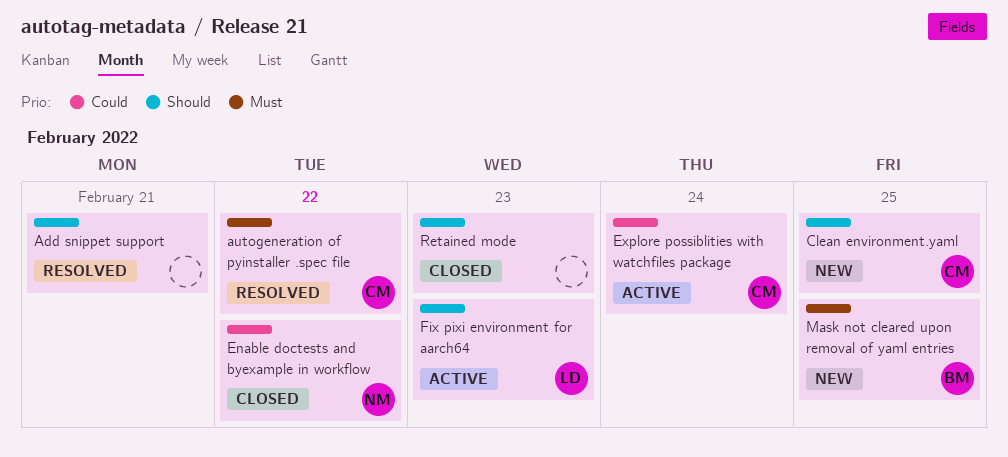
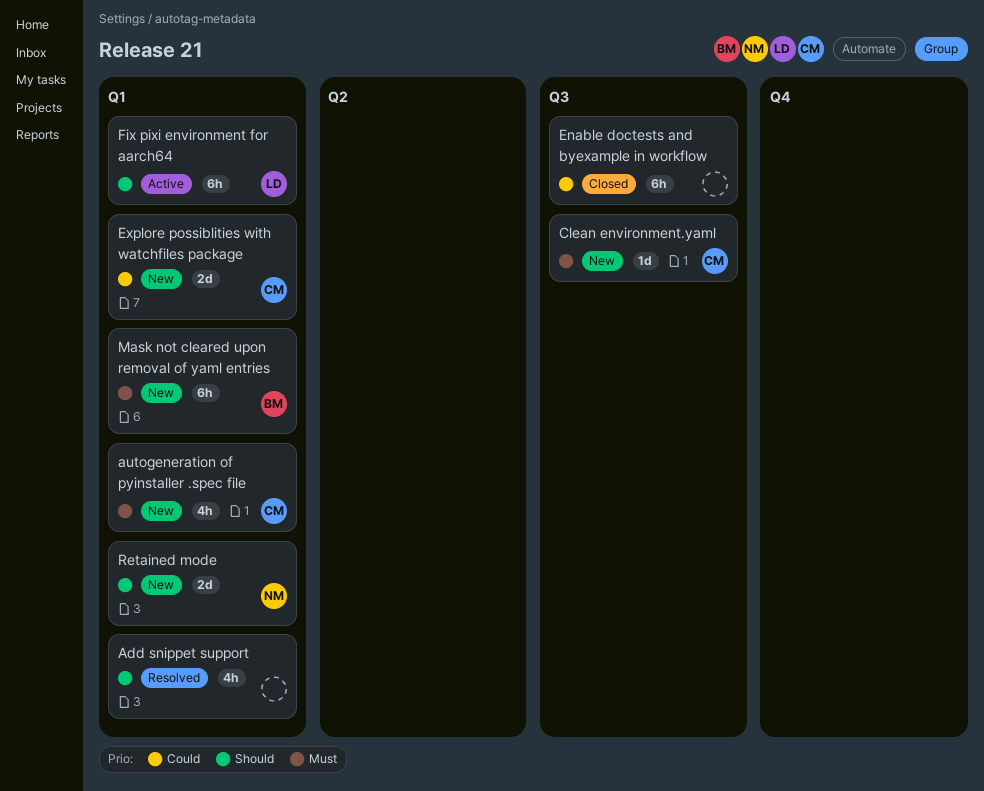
autogeneration of pyinstaller .spec file, status: Resolved -> New
Clean environment.yaml, priority: Should -> Must
Enable doctests and byexample in workflow, owner: NM -> none
Explore possiblities with watchfiles package, status: Active -> New
Retained mode, status: Closed -> New
Retained mode, owner: none -> NM

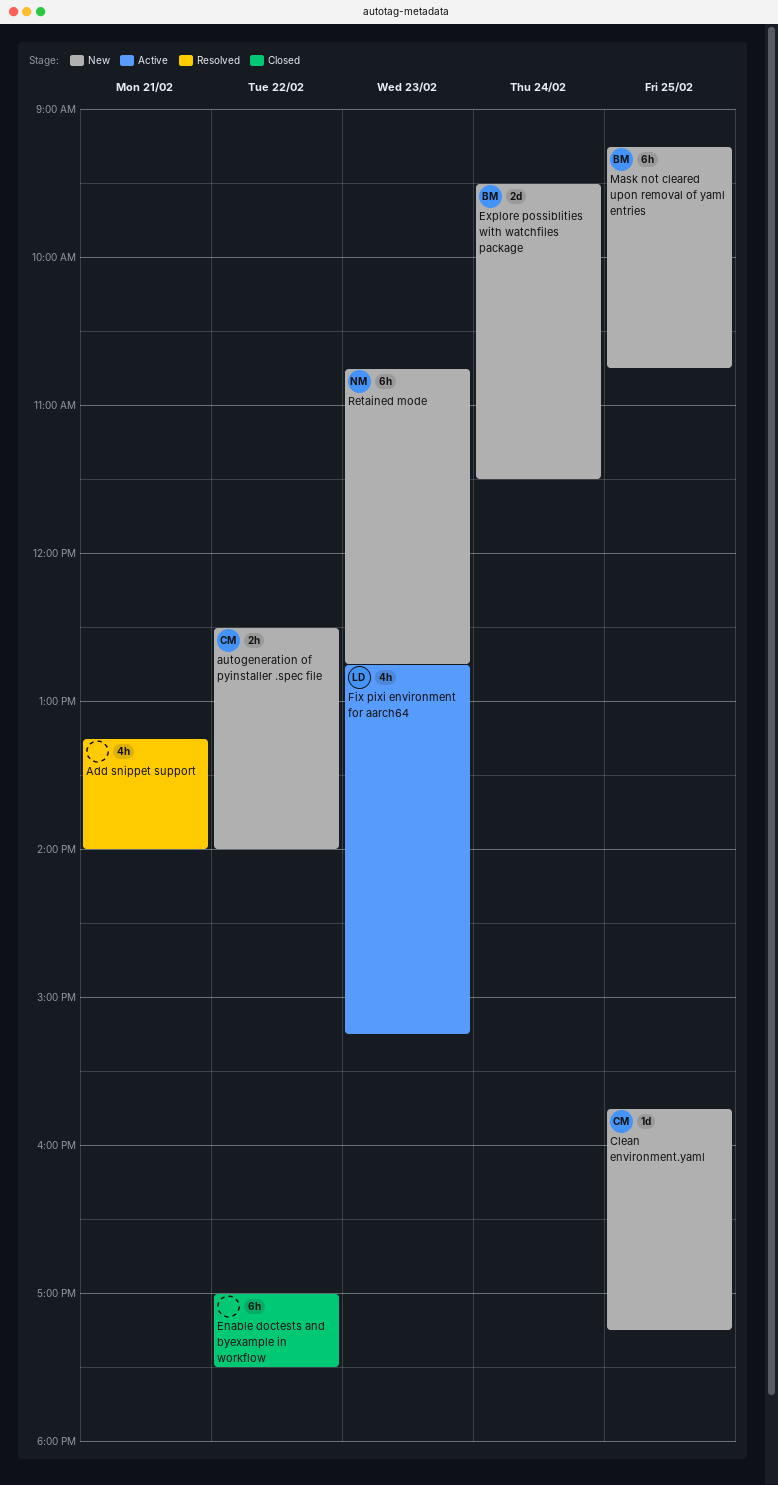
autogeneration of pyinstaller .spec file, estimate: 4h -> 2h
Explore possiblities with watchfiles package, owner: CM -> BM
Fix pixi environment for aarch64, estimate: 6h -> 4h
Retained mode, estimate: 2d -> 6h

